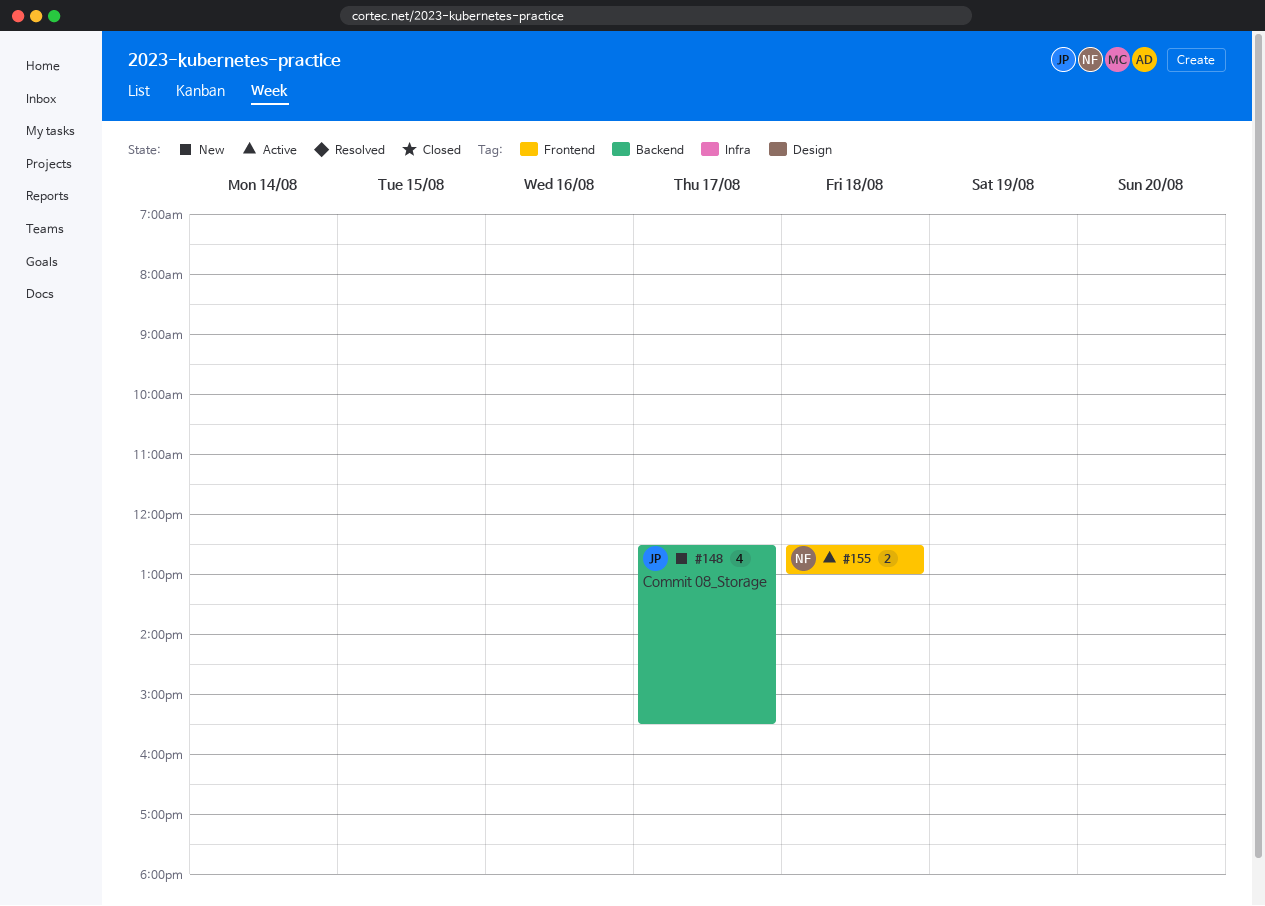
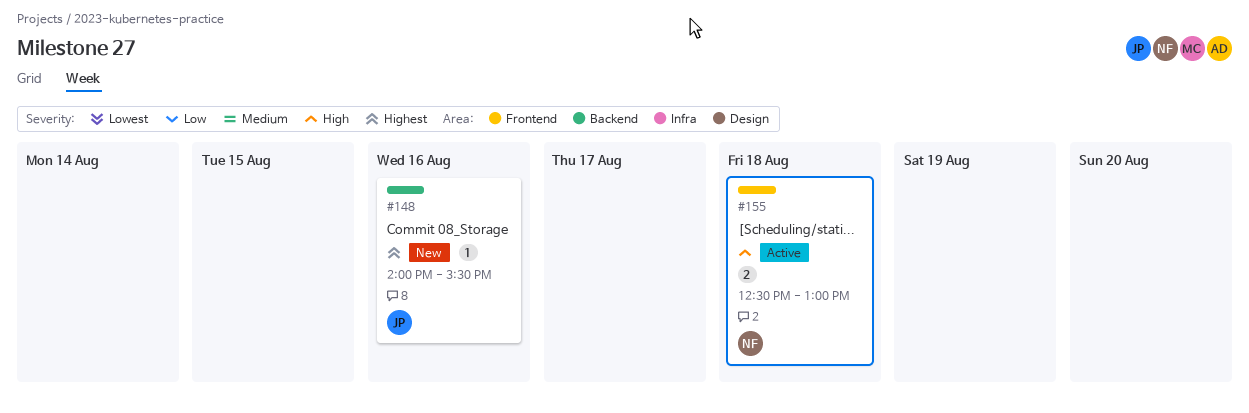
#148, estimate: 4 -> 1
#148, day: Aug 17 -> Aug 16
#148, begins: 12:30 -> 14:00

